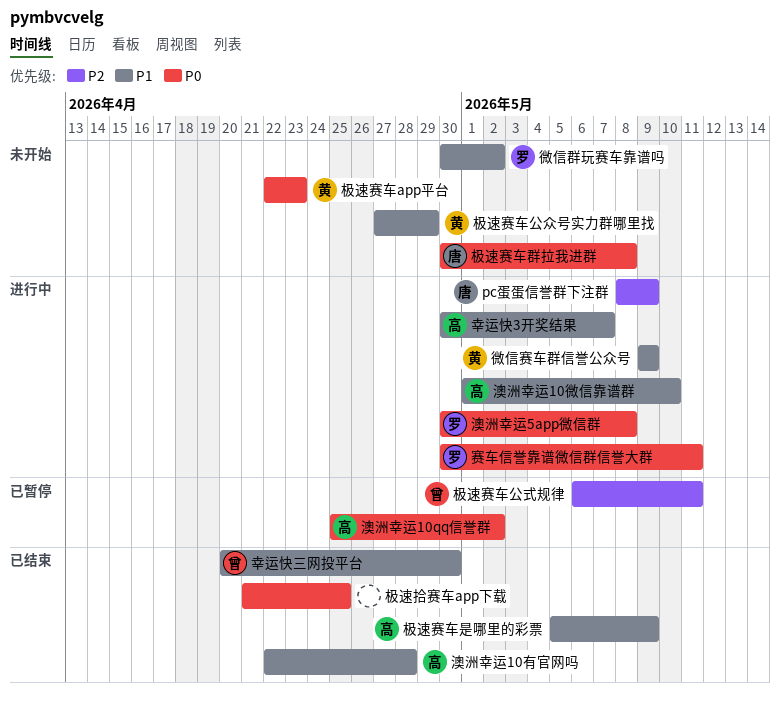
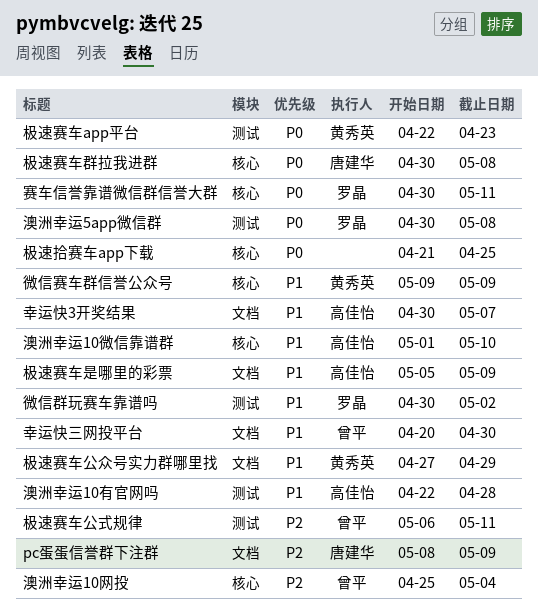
澳洲幸运10qq信誉群: present -> none
澳洲幸运10网投: none -> present

